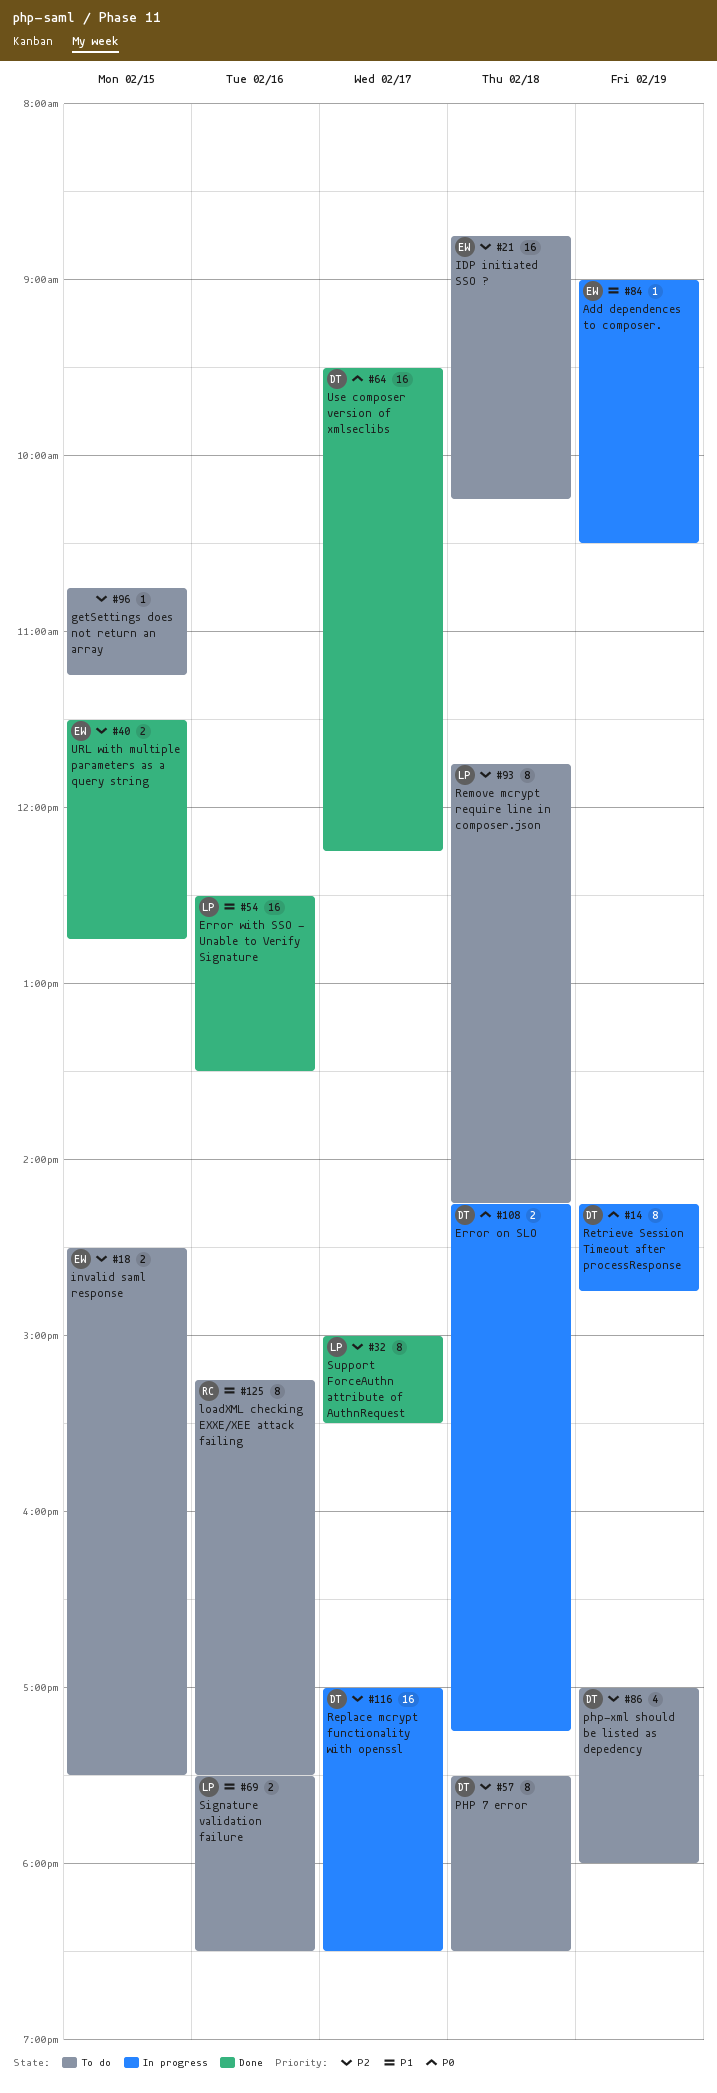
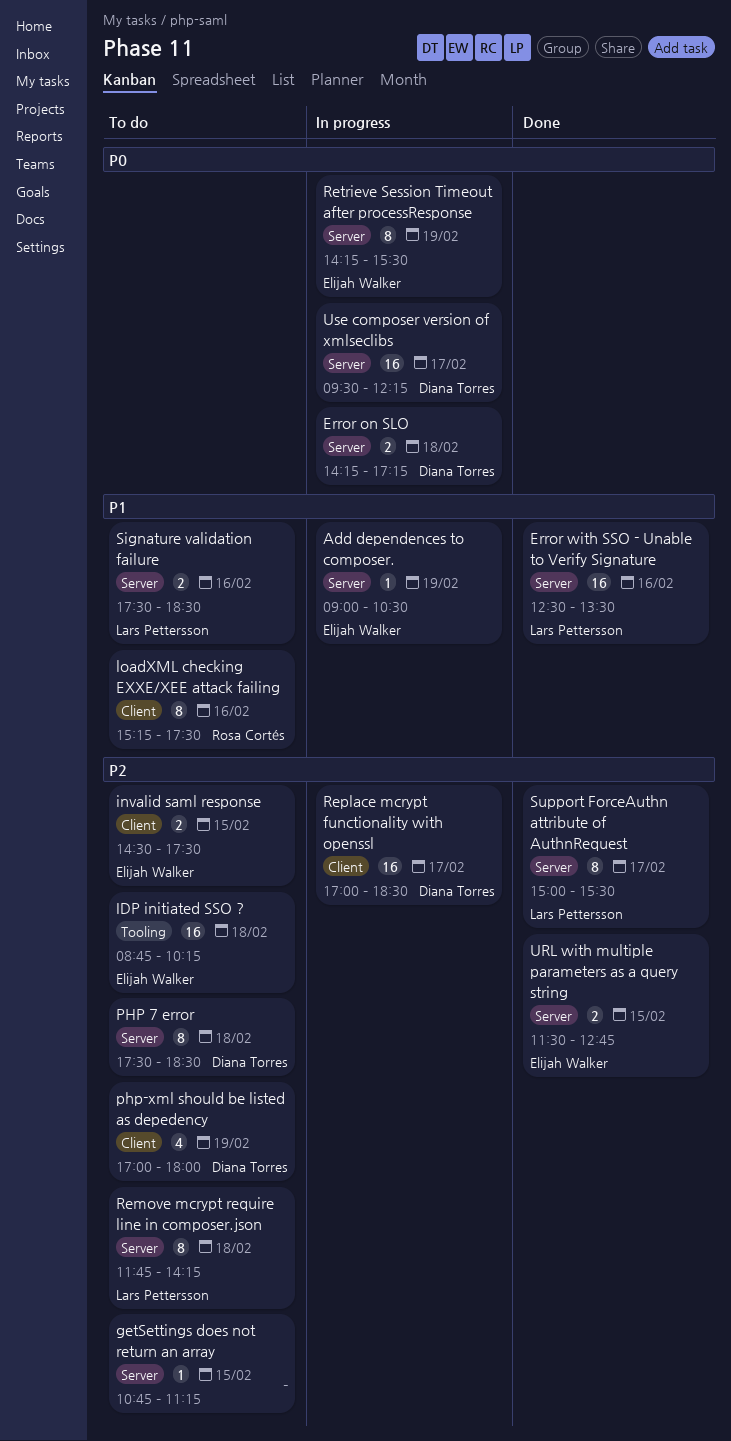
Retrieve Session Timeout after processResponse, owner: Diana Torres -> Elijah Walker
Retrieve Session Timeout after processResponse, ends: 14:45 -> 15:30
Use composer version of xmlseclibs, status: Done -> In progress

